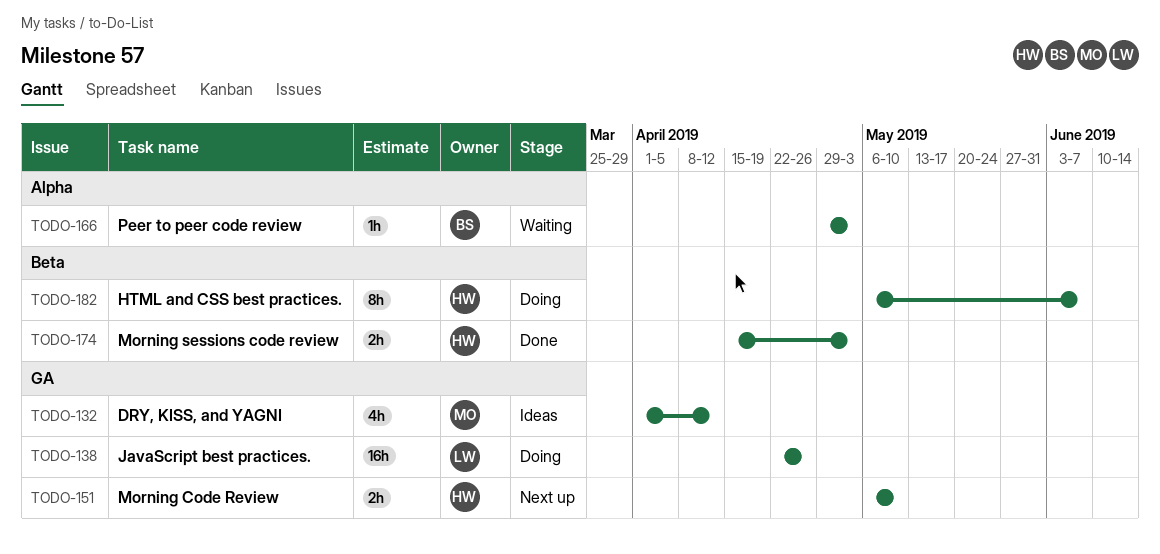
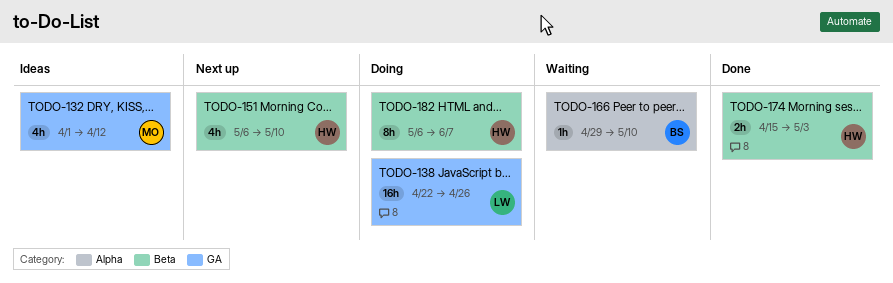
TODO-151, label: GA -> Beta
TODO-151, estimate: 2h -> 4h
TODO-166, due: May 3 -> May 10

